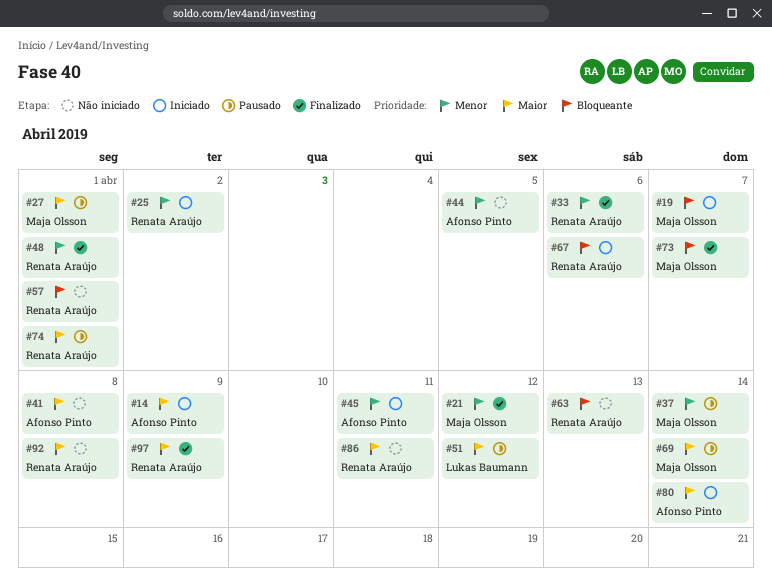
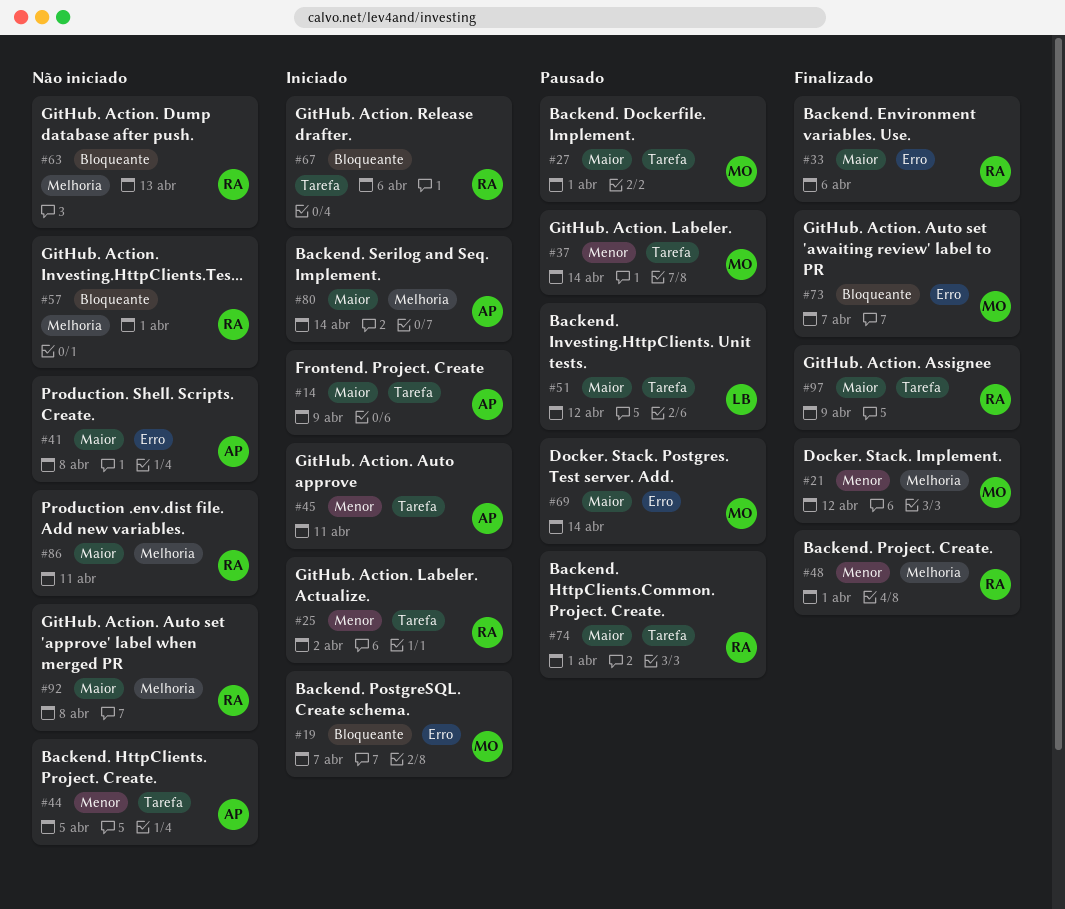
#33, priority: Menor -> Maior

